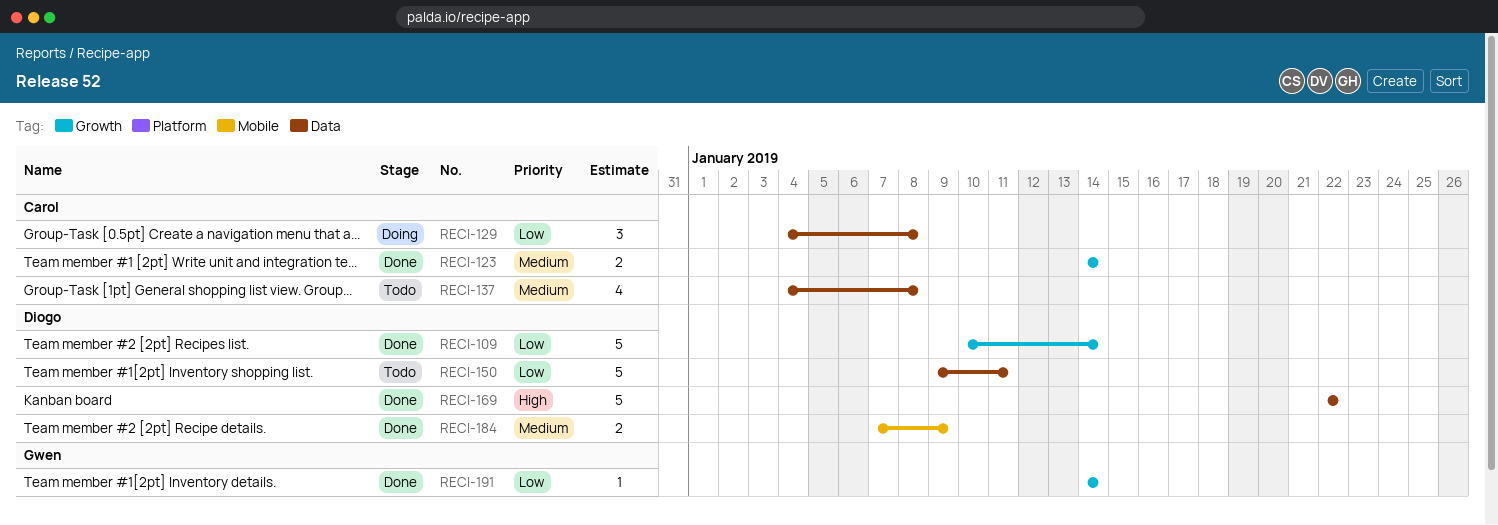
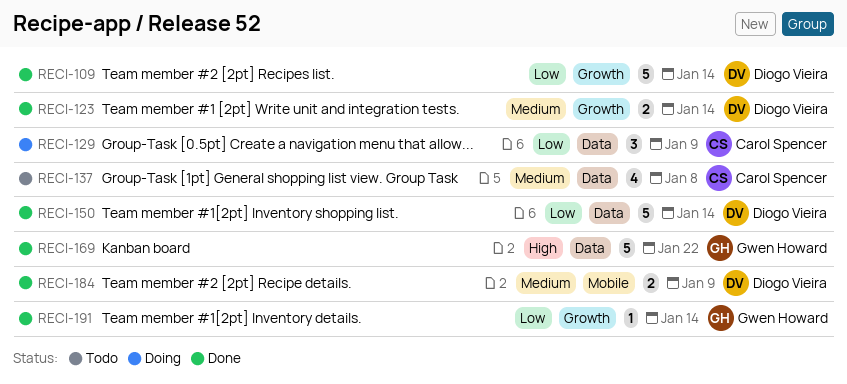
RECI-123, owner: Carol Spencer -> Diogo Vieira
RECI-129, due: Jan 8 -> Jan 9
RECI-150, status: Todo -> Done
RECI-150, due: Jan 11 -> Jan 14
RECI-169, owner: Diogo Vieira -> Gwen Howard

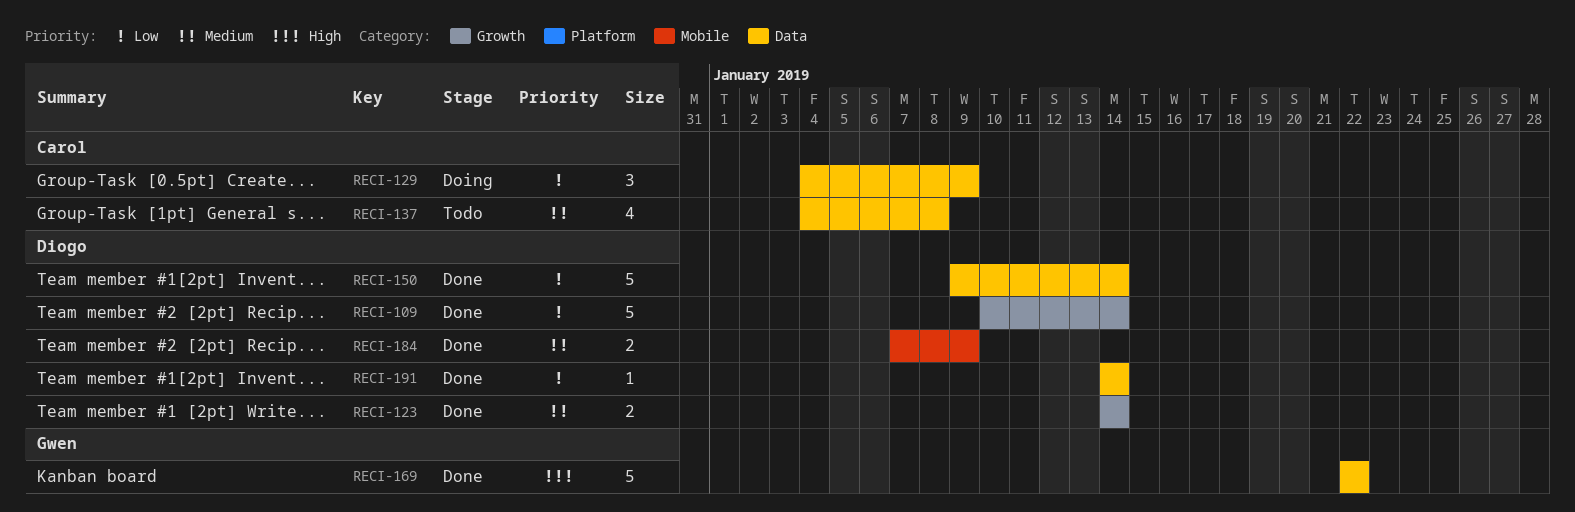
RECI-191, owner: Gwen Howard -> Diogo Vieira
RECI-191, label: Growth -> Data

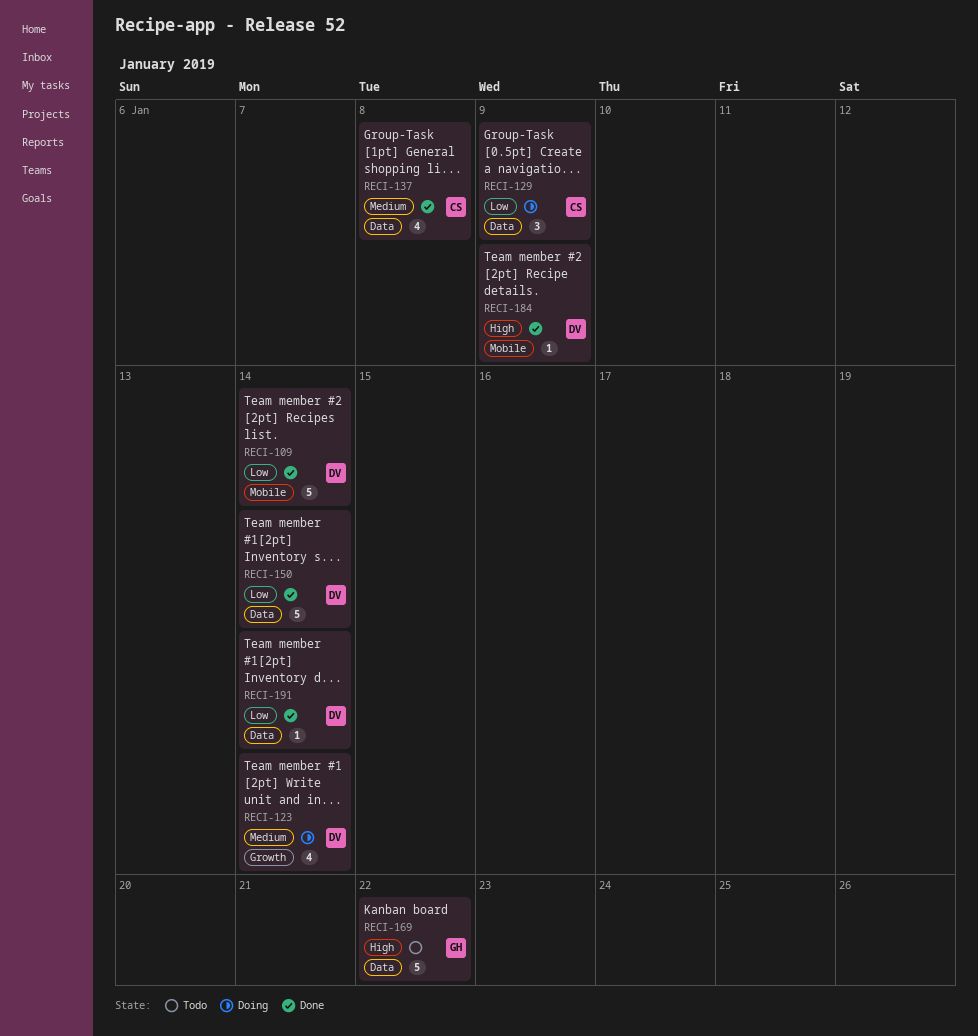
RECI-109, label: Growth -> Mobile
RECI-123, status: Done -> Doing
RECI-123, estimate: 2 -> 4
RECI-137, status: Todo -> Done
RECI-169, status: Done -> Todo
RECI-184, priority: Medium -> High
RECI-184, estimate: 2 -> 1

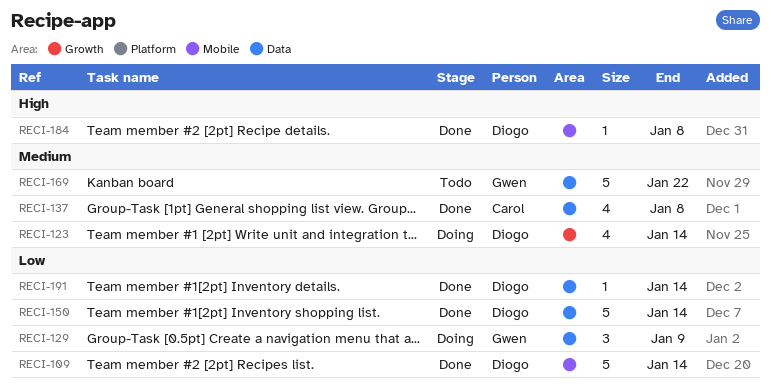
RECI-129, owner: Carol -> Gwen
RECI-169, priority: High -> Medium
RECI-184, due: Jan 9 -> Jan 8

